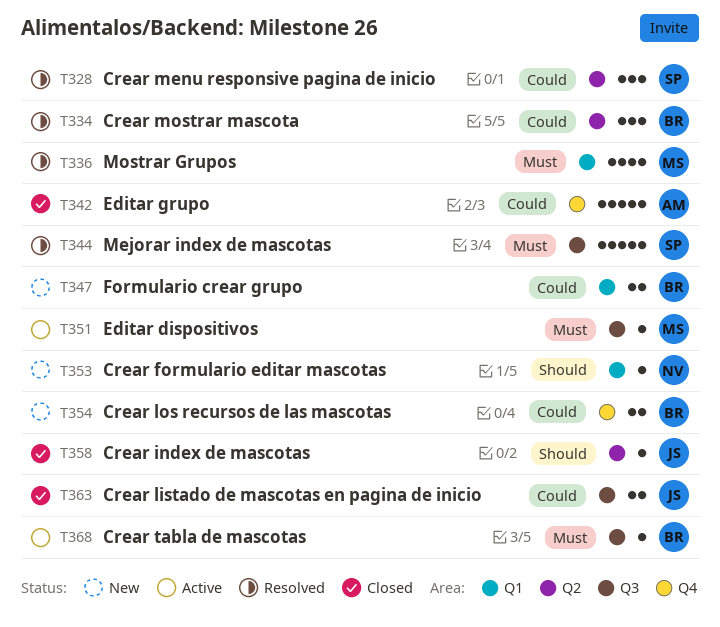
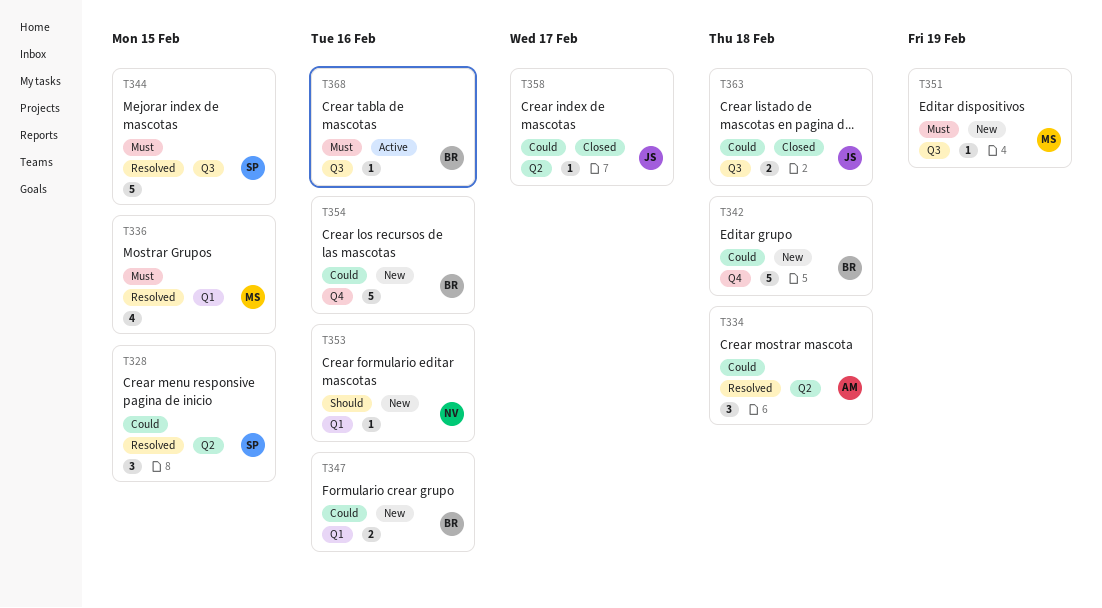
T334, owner: BR -> AM
T342, status: Closed -> New
T342, owner: AM -> BR
T351, status: Active -> New
T354, estimate: 2 -> 5
T358, priority: Should -> Could

